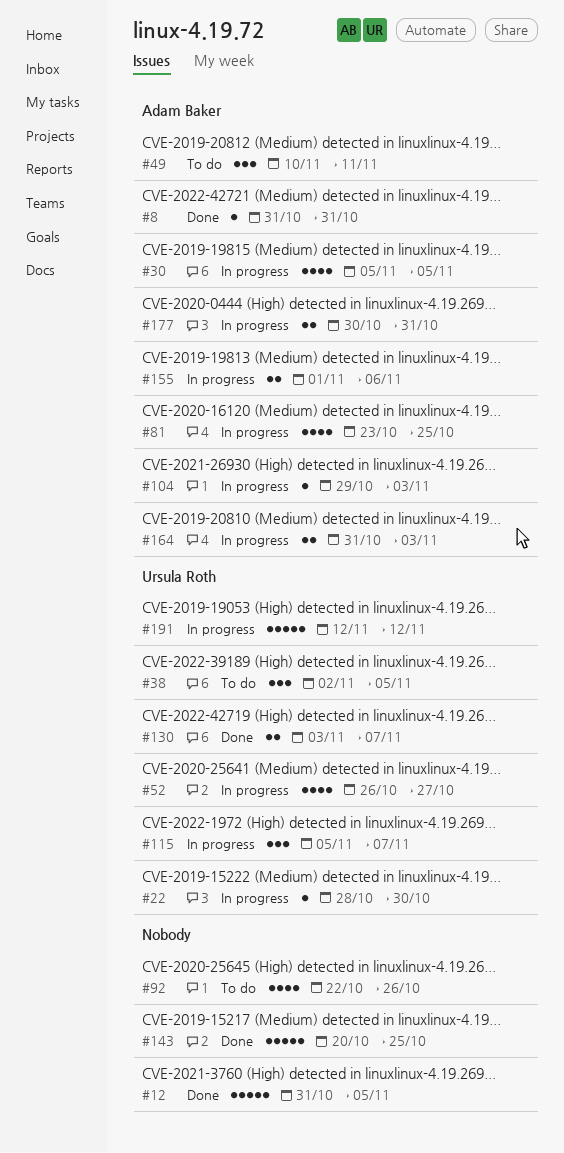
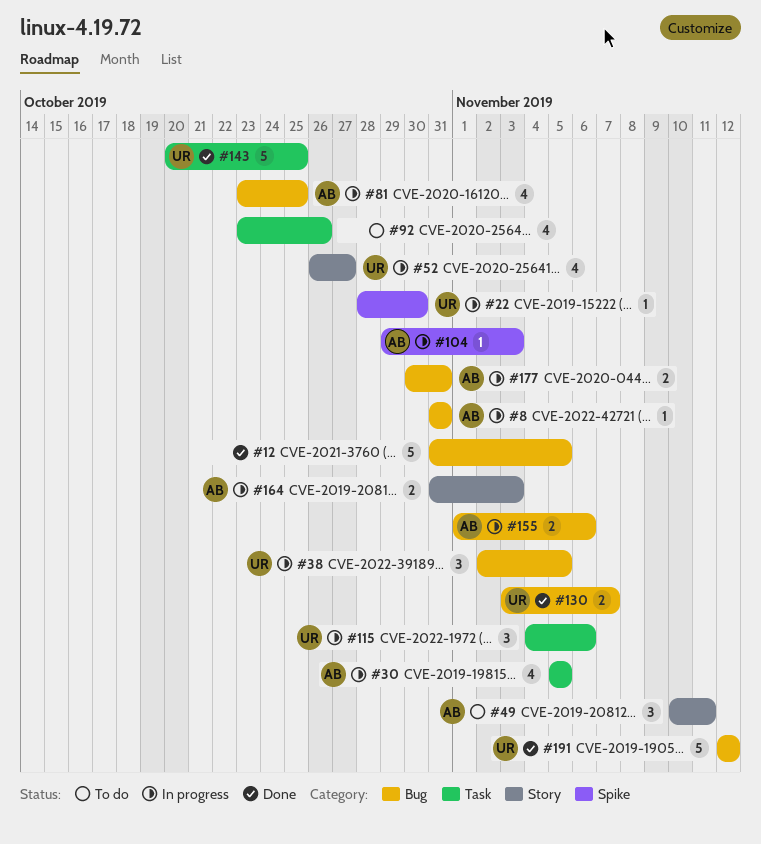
#8, status: Done -> In progress
#38, status: To do -> In progress
#92, start: Oct 22 -> Oct 23
#115, start: Nov 5 -> Nov 4
#115, due: Nov 7 -> Nov 6
#143, owner: none -> Ursula Roth
#191, status: In progress -> Done

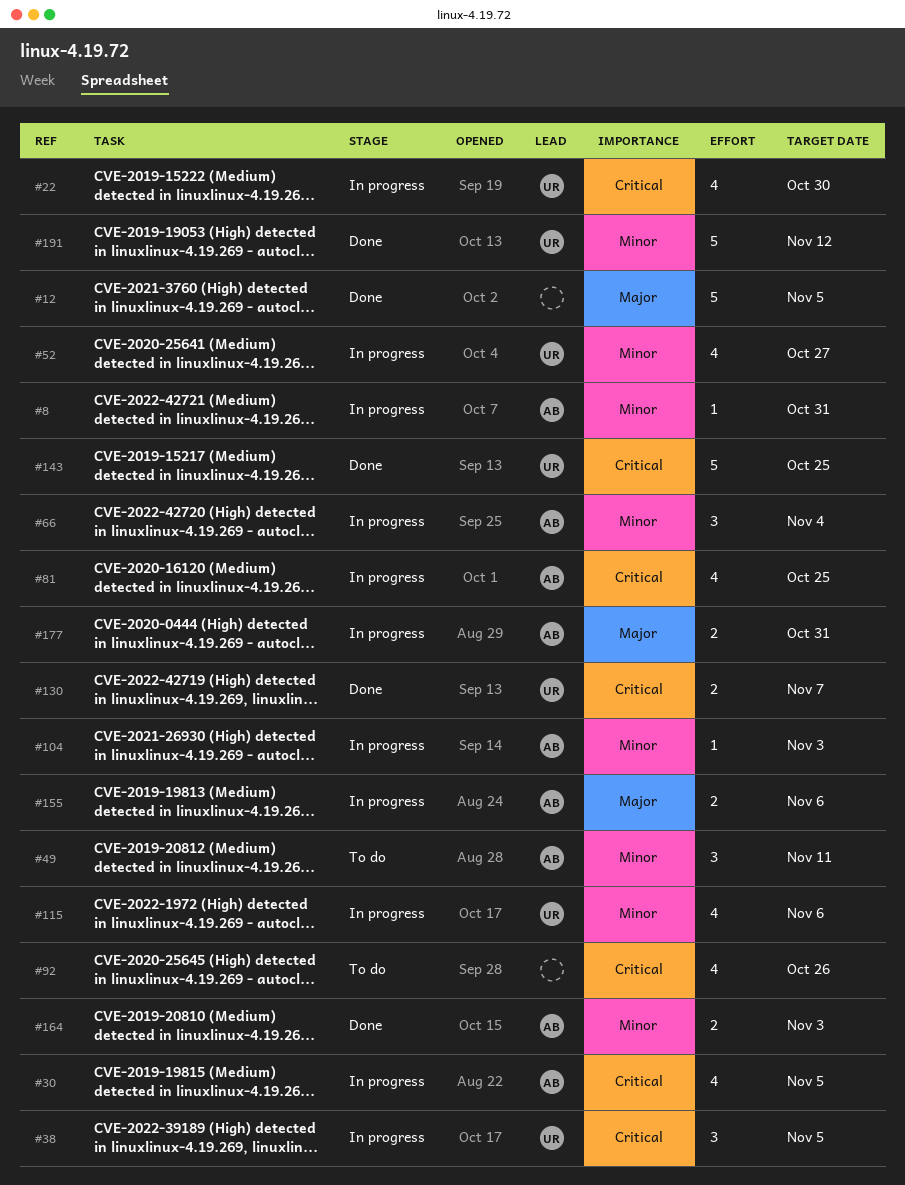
#22, estimate: 1 -> 4
#66: none -> present
#115, estimate: 3 -> 4
#164, status: In progress -> Done

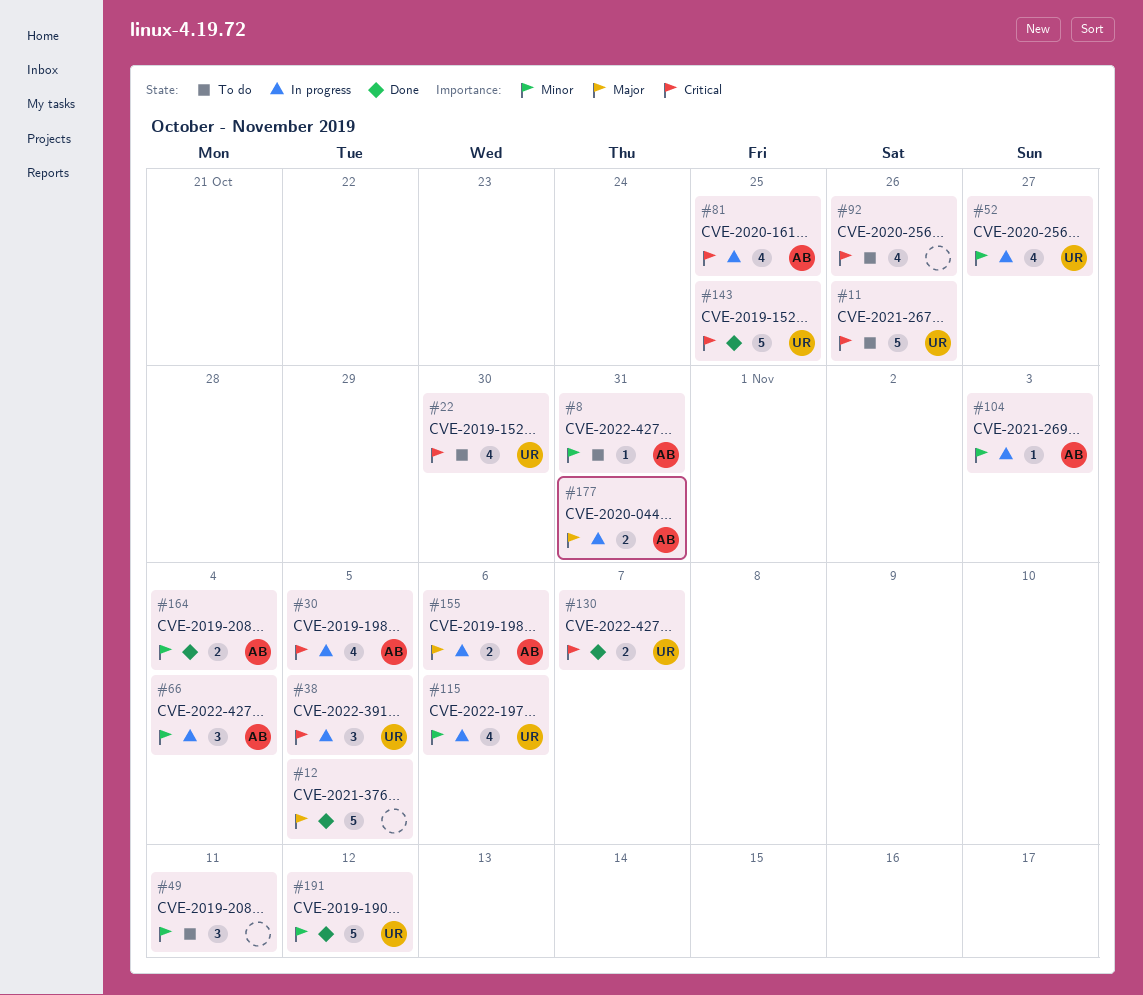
#8, status: In progress -> To do
#11: none -> present
#22, status: In progress -> To do
#49, owner: AB -> none
#164, due: Nov 3 -> Nov 4

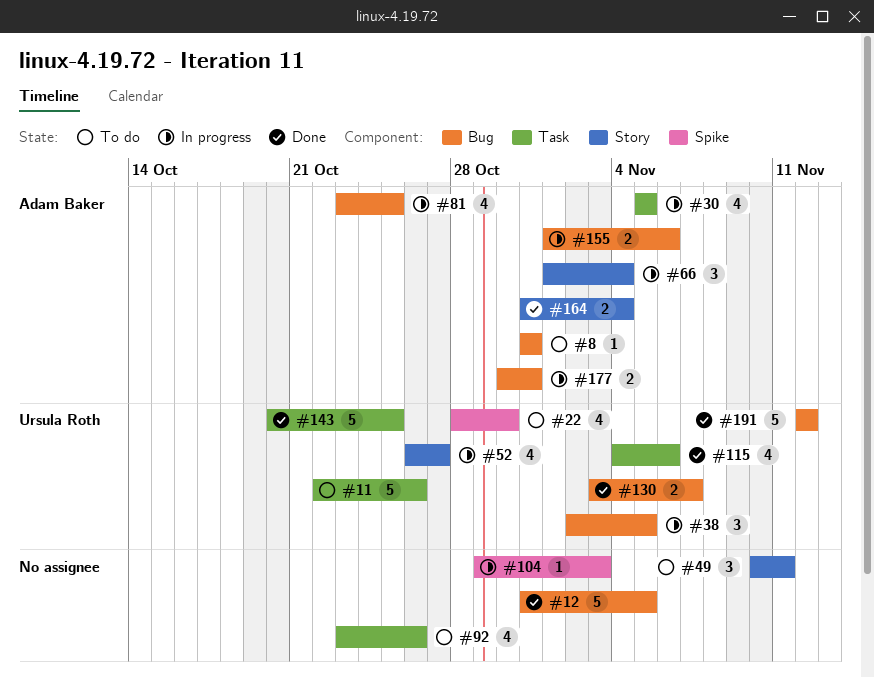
#104, owner: Adam Baker -> none
#115, status: In progress -> Done

